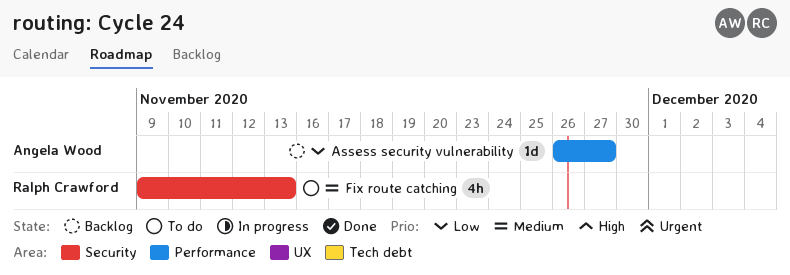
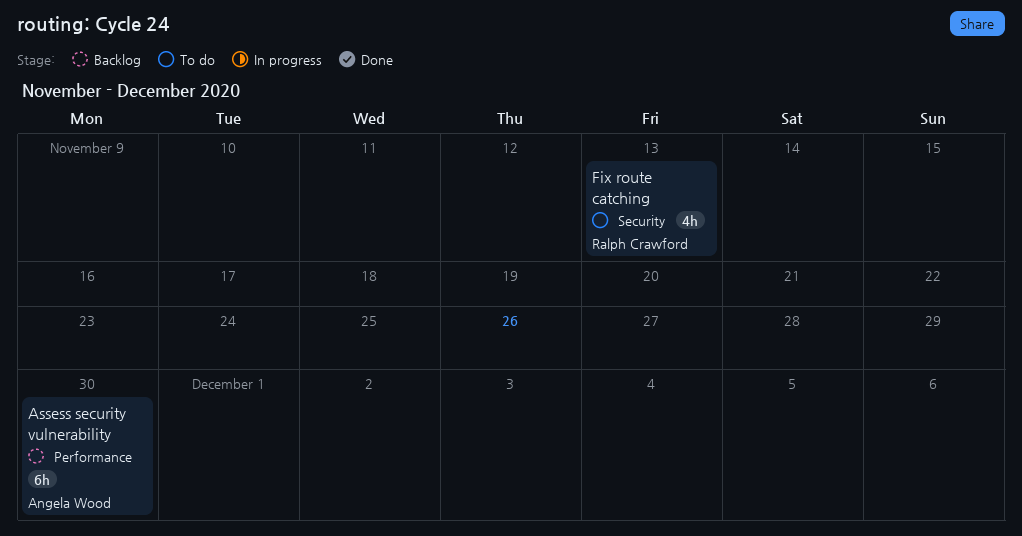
Assess security vulnerability, estimate: 1d -> 6h
Assess security vulnerability, due: Nov 27 -> Nov 30

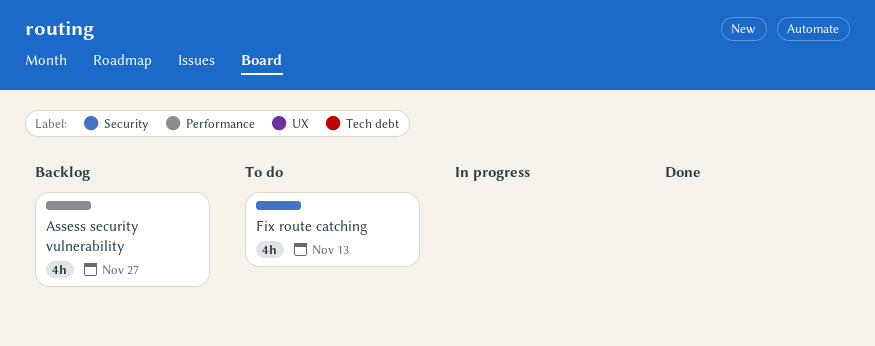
Assess security vulnerability, estimate: 6h -> 4h
Assess security vulnerability, due: Nov 30 -> Nov 27

